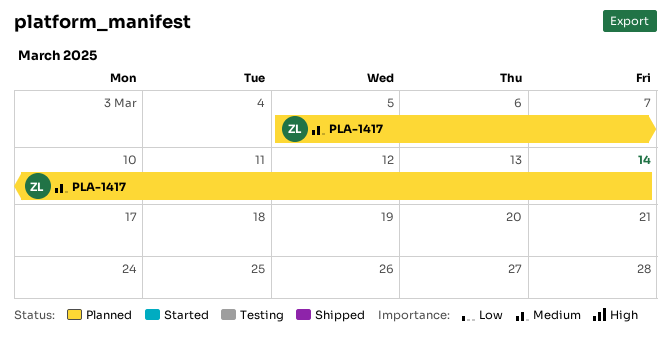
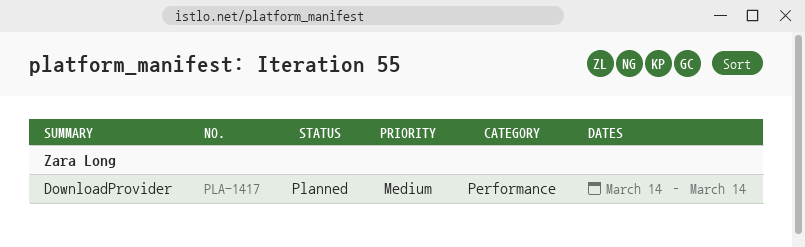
PLA-1417, start: Mar 5 -> Mar 14

